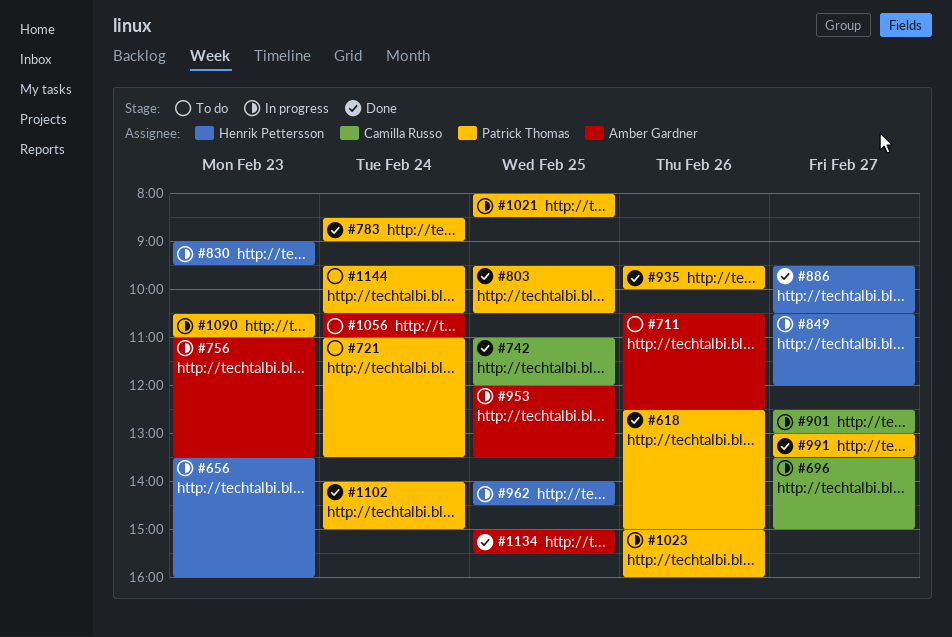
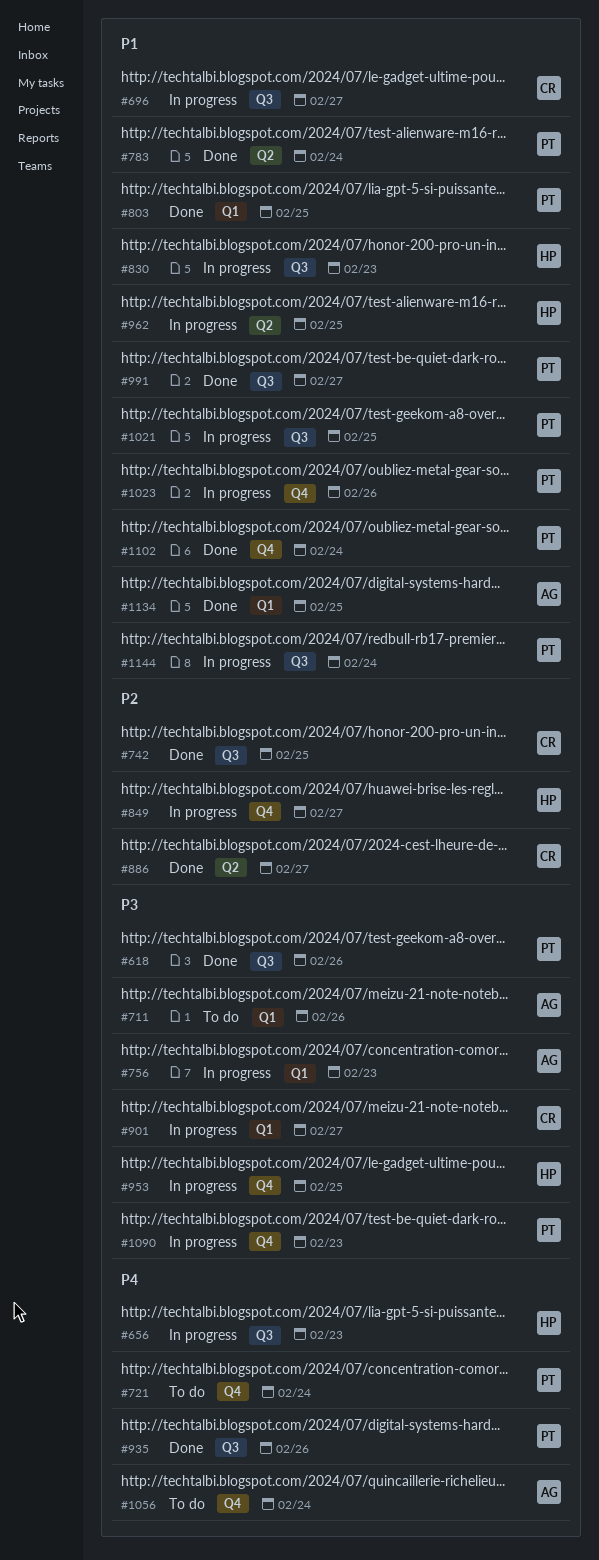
#886, owner: Henrik Pettersson -> Camilla Russo
#953, owner: Amber Gardner -> Henrik Pettersson
#1144, status: To do -> In progress

